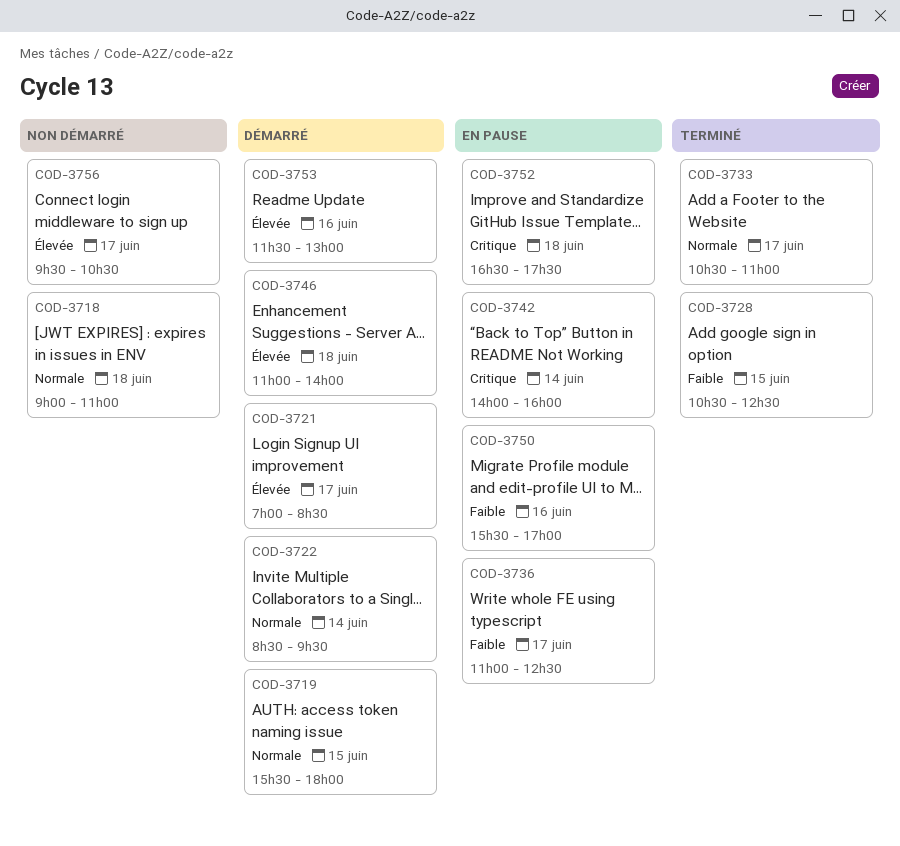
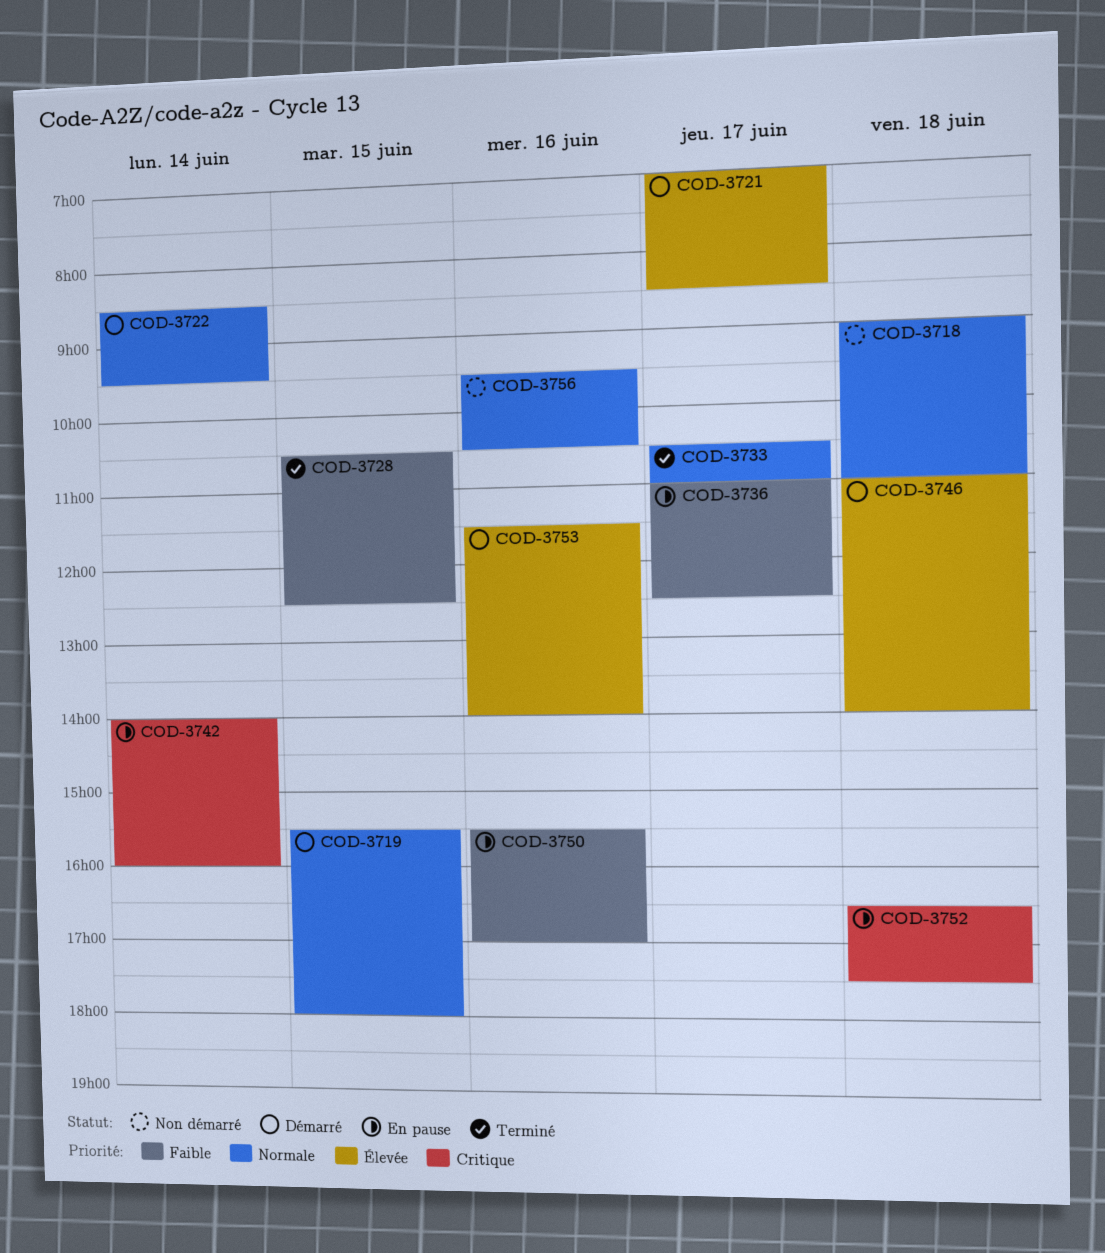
COD-3753, ends: 13:00 -> 14:00
COD-3756, priority: Élevée -> Normale
COD-3756, day: Jun 17 -> Jun 16

